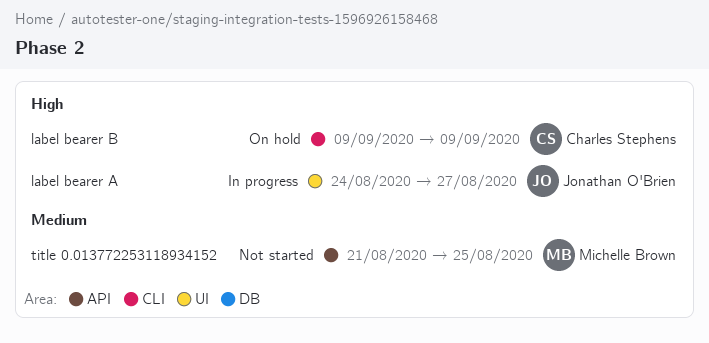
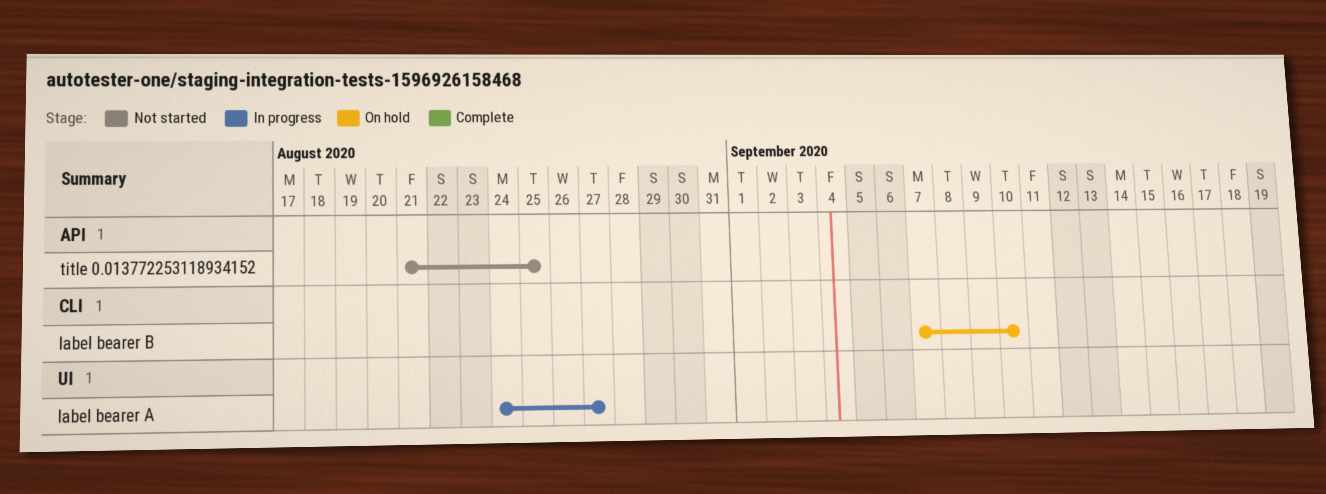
label bearer B, start: Sep 9 -> Sep 7
label bearer B, due: Sep 9 -> Sep 10

